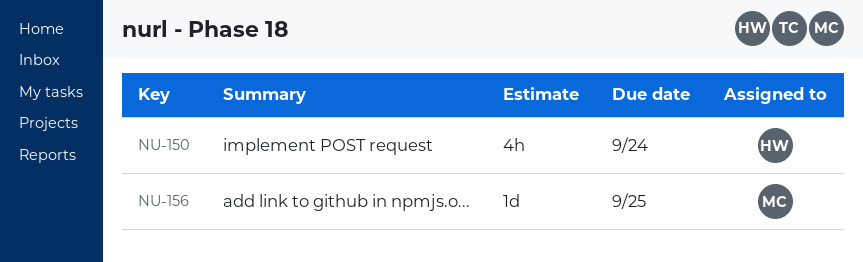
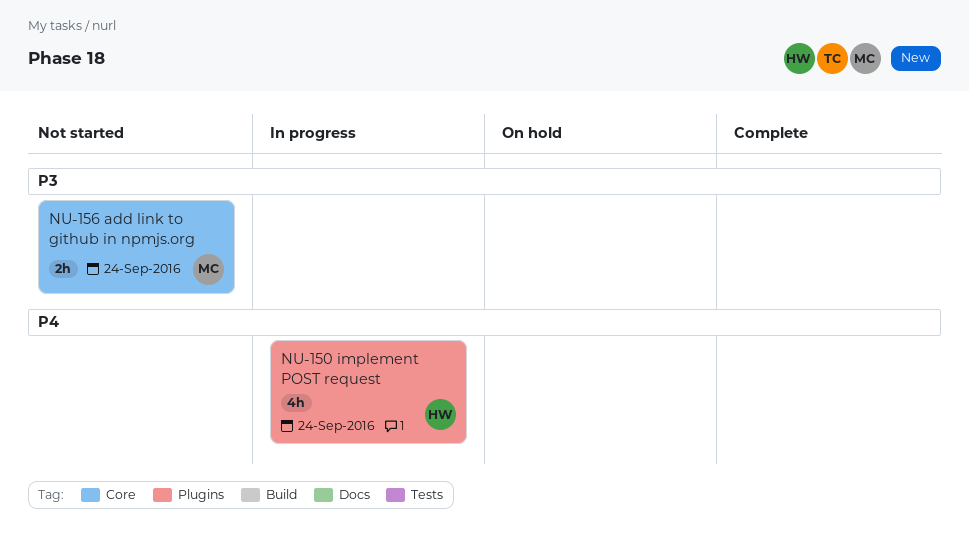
NU-156, estimate: 1d -> 2h
NU-156, due: Sep 25 -> Sep 24

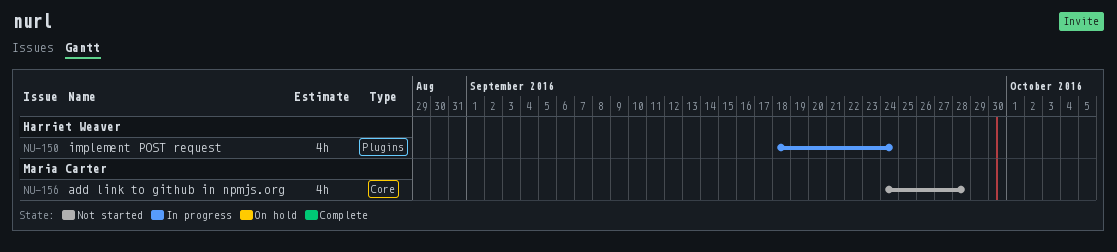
NU-156, estimate: 2h -> 4h
NU-156, due: Sep 24 -> Sep 28

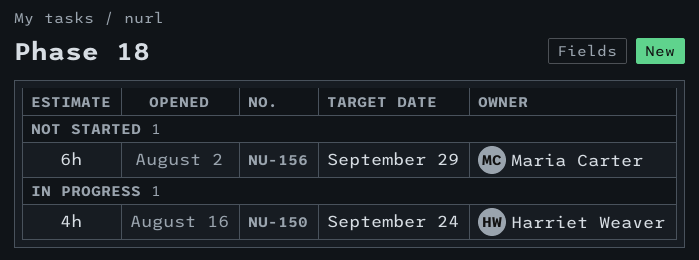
NU-156, estimate: 4h -> 6h
NU-156, due: Sep 28 -> Sep 29

